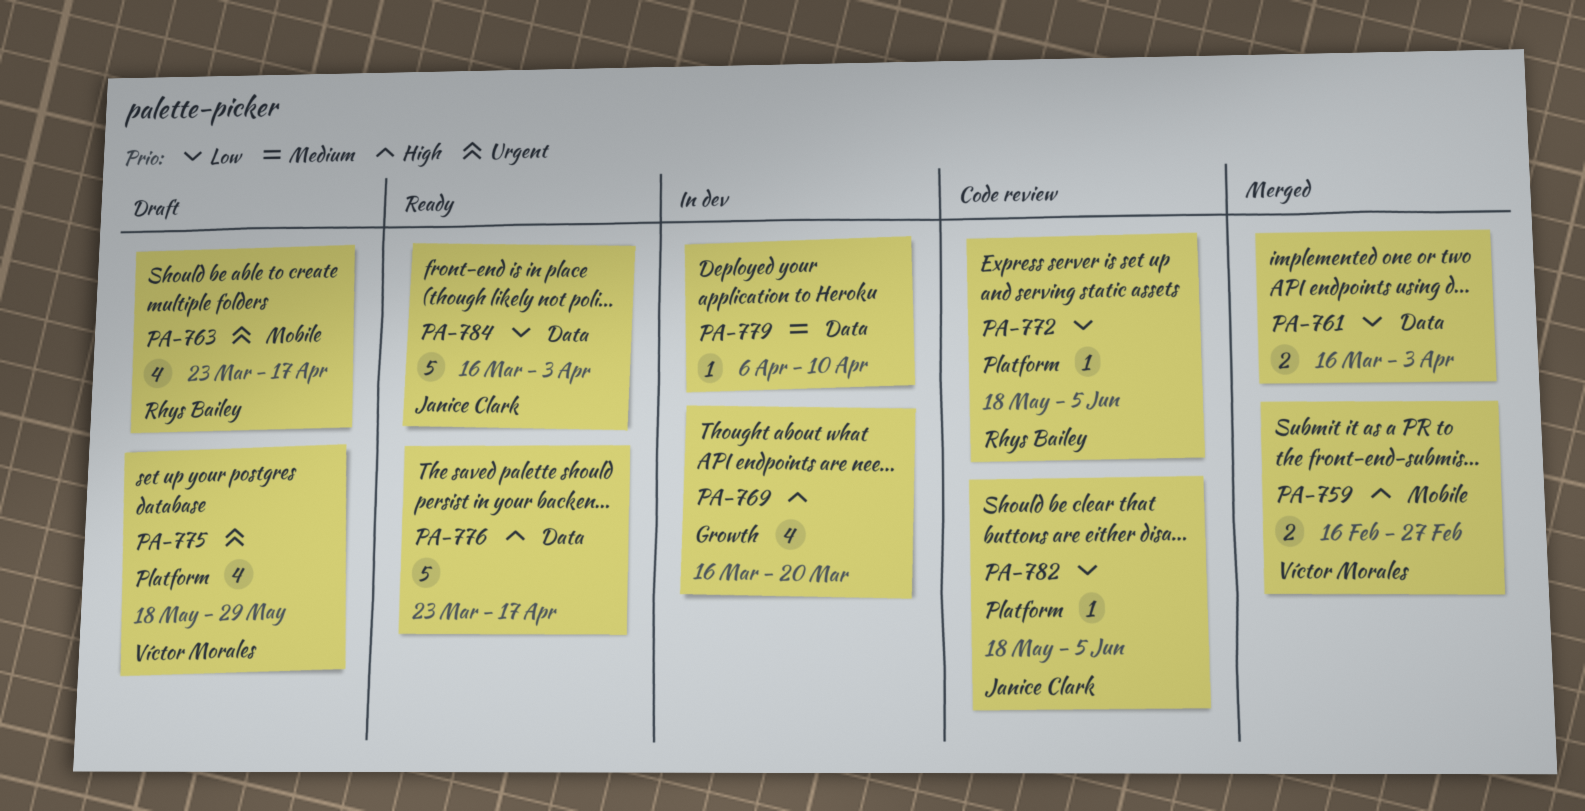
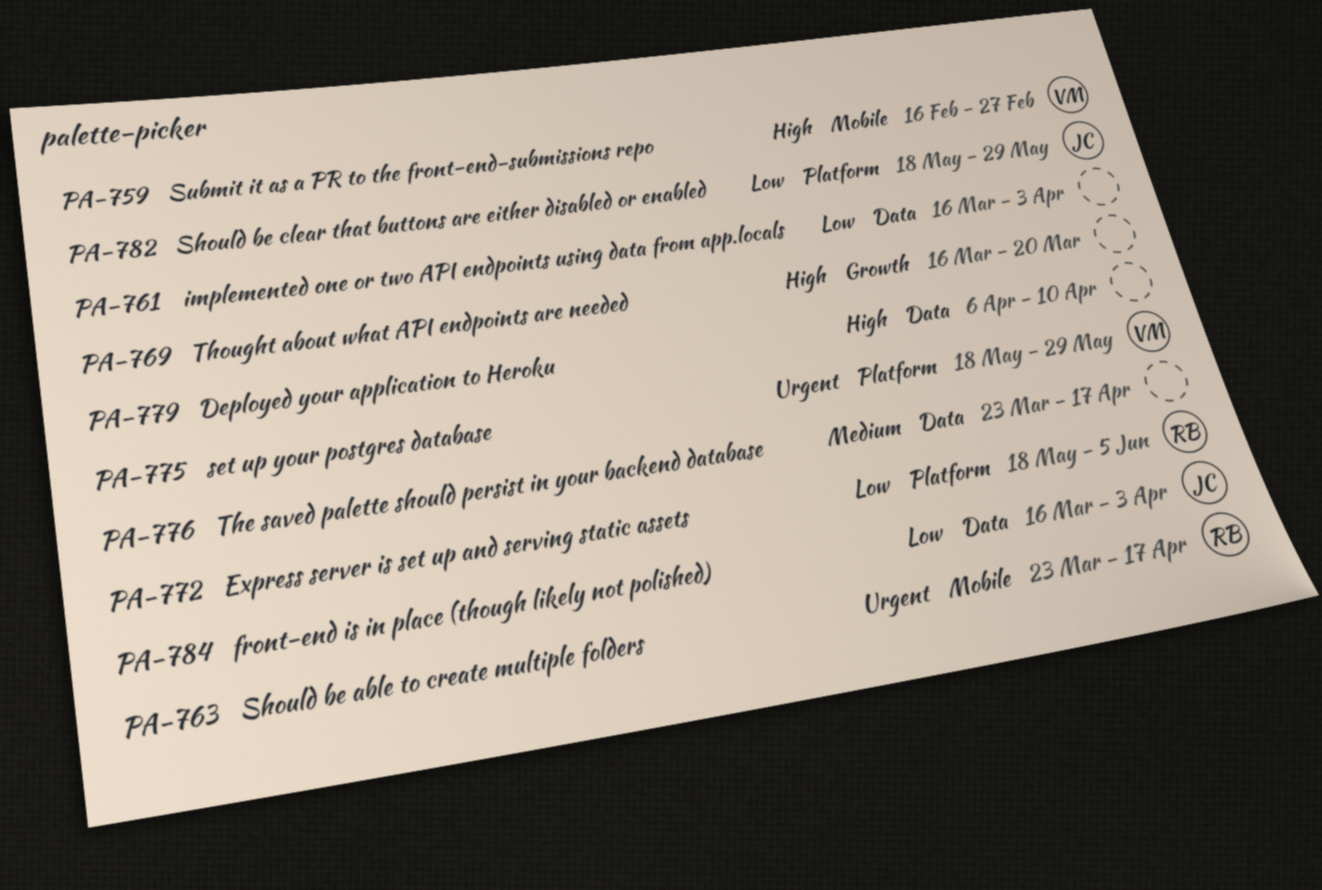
PA-776, priority: High -> Medium
PA-779, priority: Medium -> High
PA-782, due: Jun 5 -> May 29

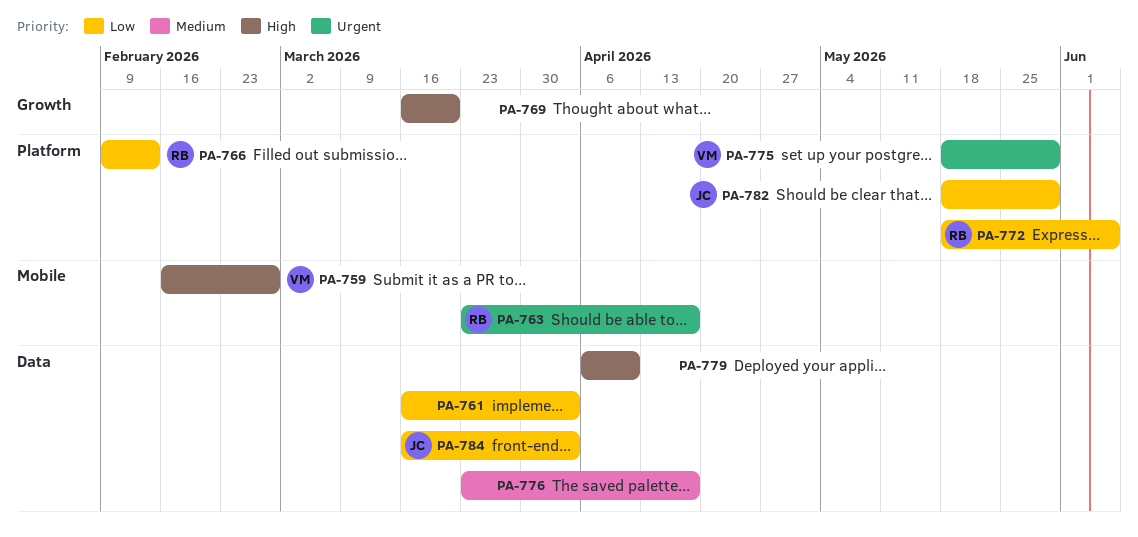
PA-766: none -> present

